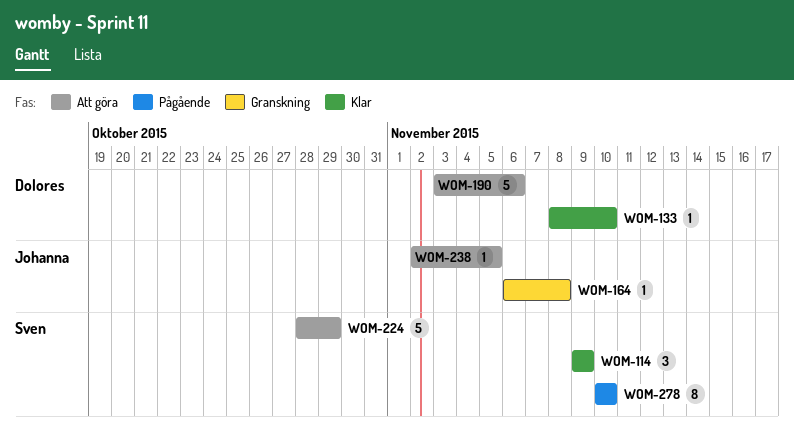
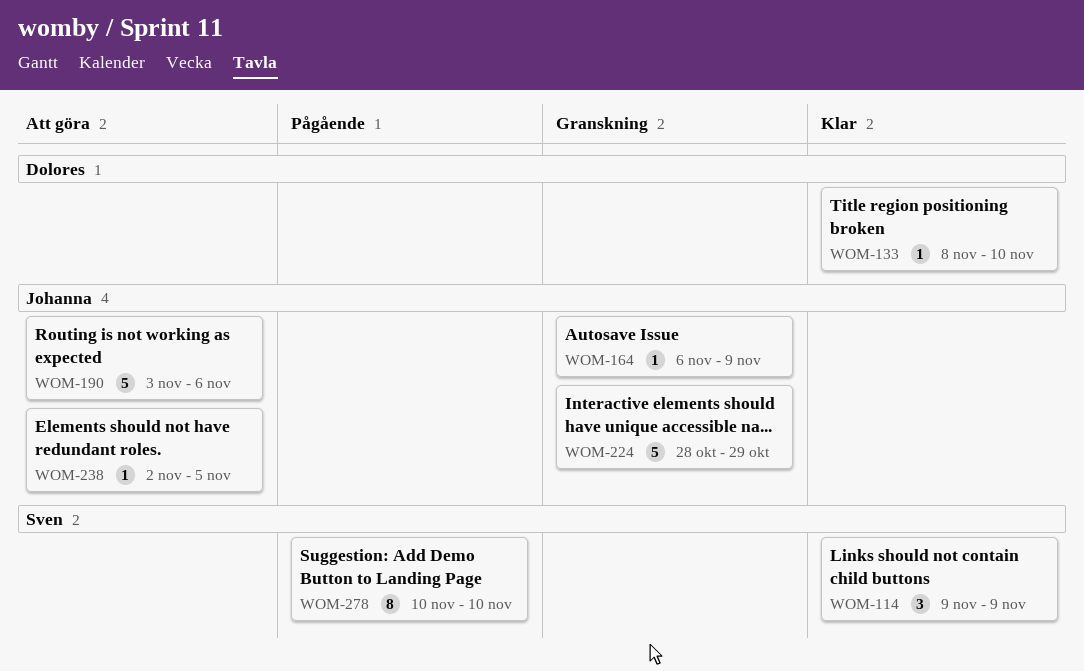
WOM-164, due: Nov 8 -> Nov 9
WOM-190, owner: Dolores -> Johanna
WOM-224, status: Att göra -> Granskning
WOM-224, owner: Sven -> Johanna

